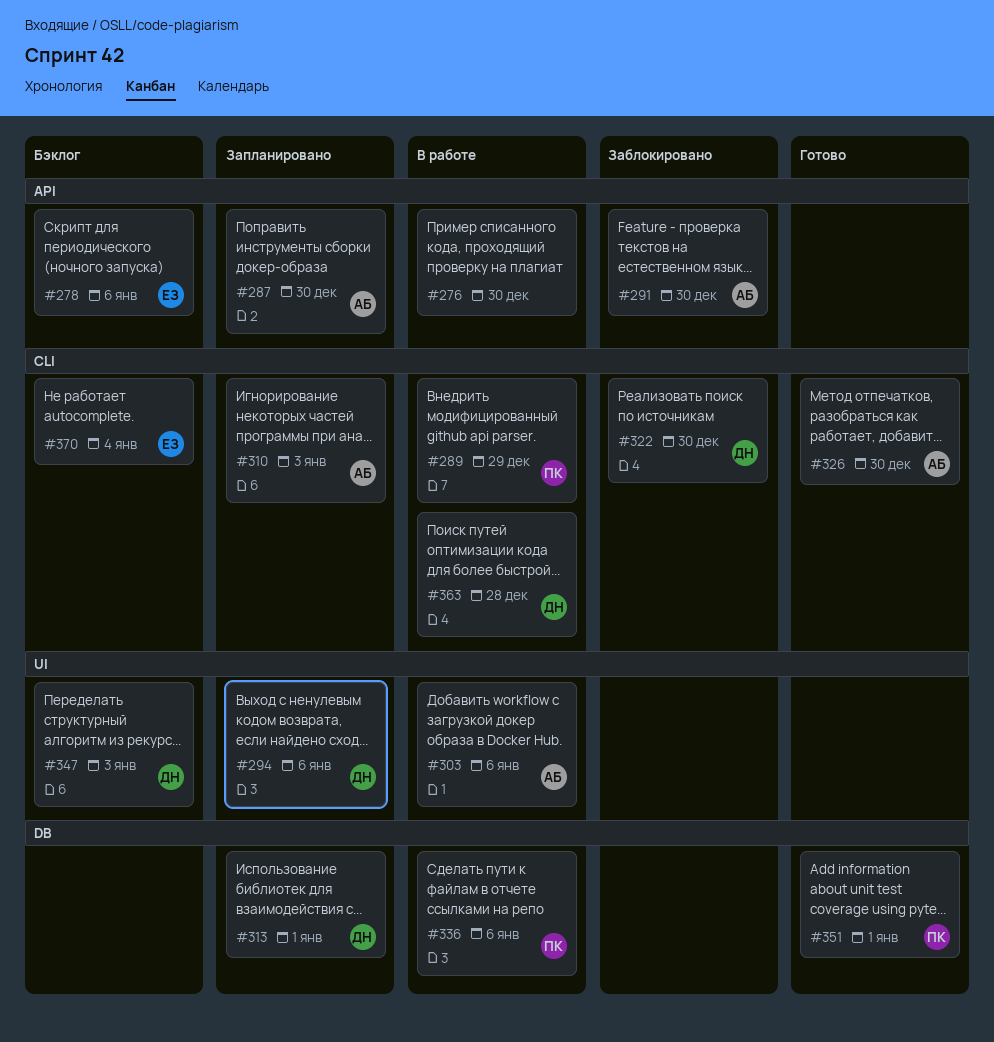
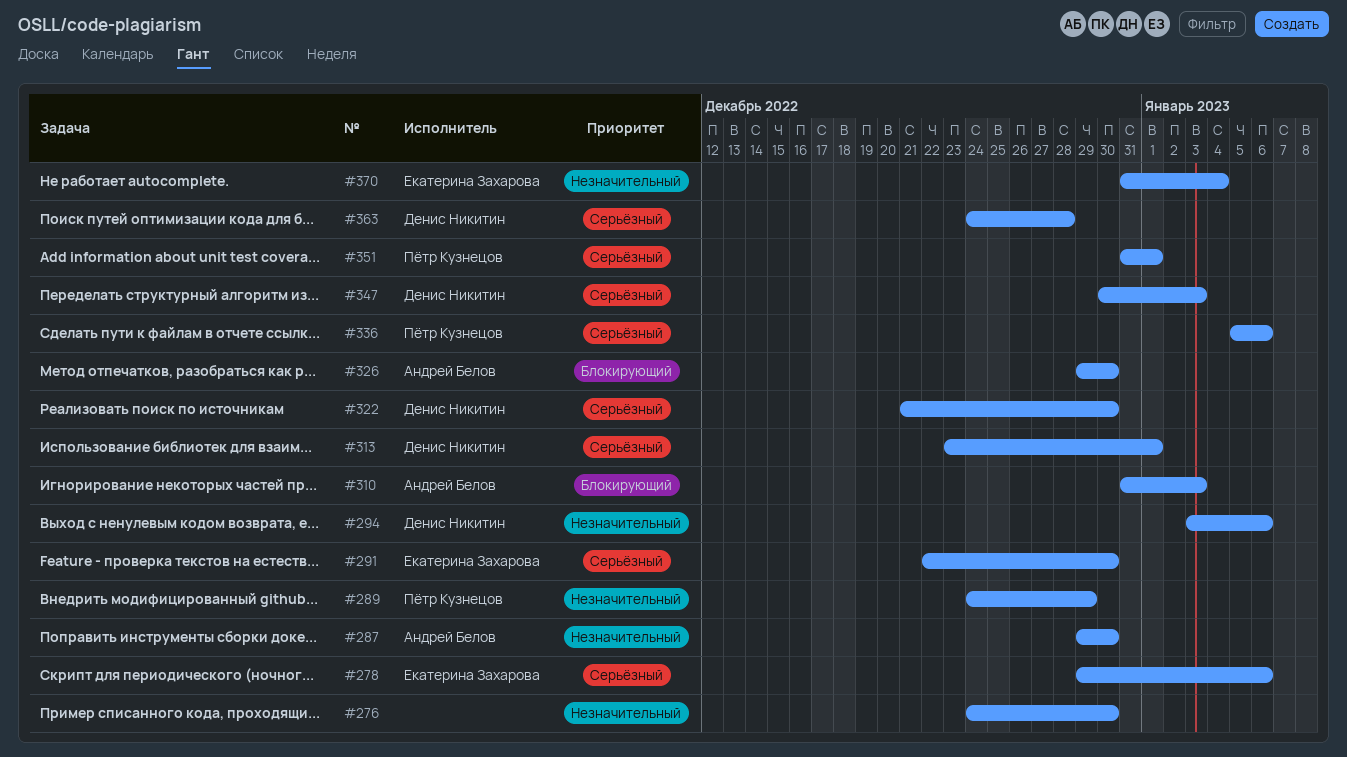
#291, owner: Андрей Белов -> Екатерина Захарова
#303: present -> none

